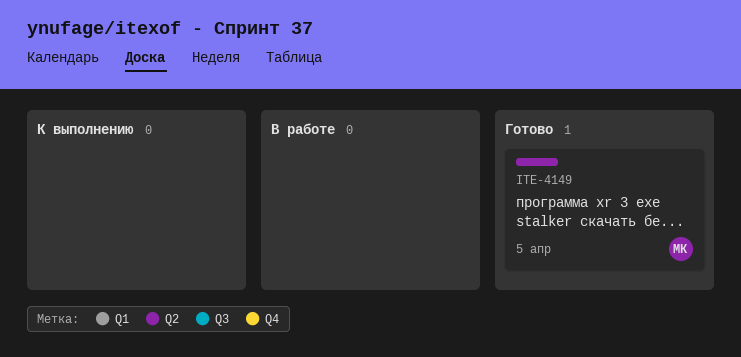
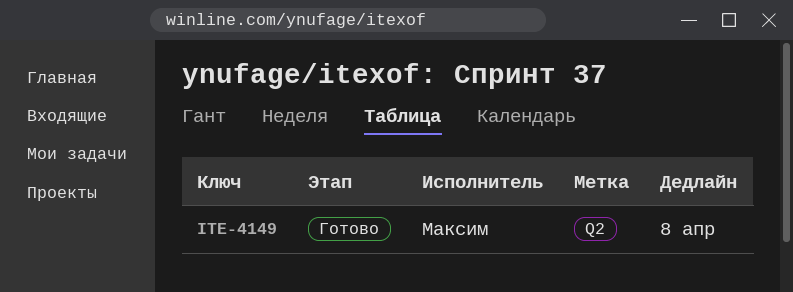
ITE-4149, due: Apr 5 -> Apr 8

